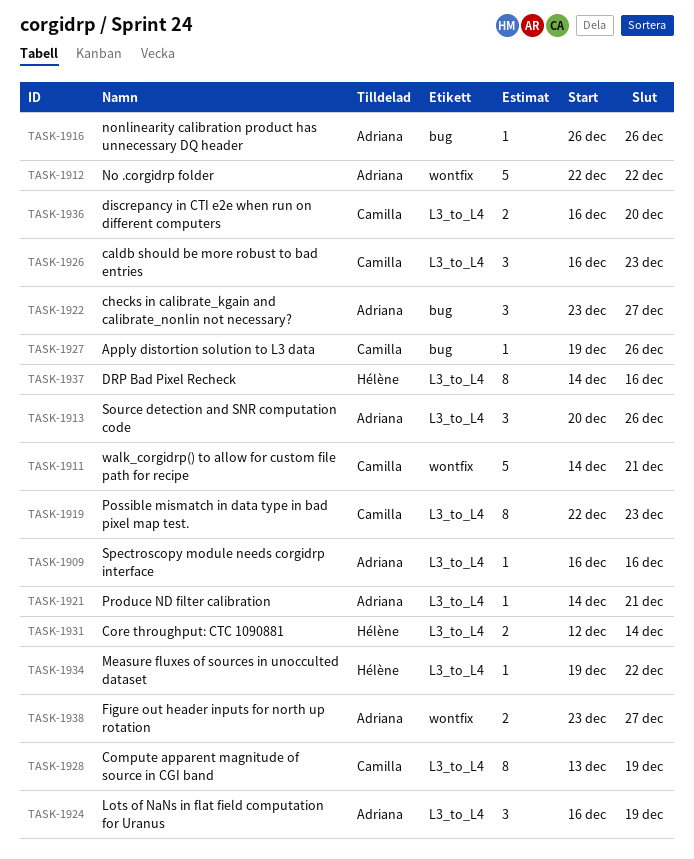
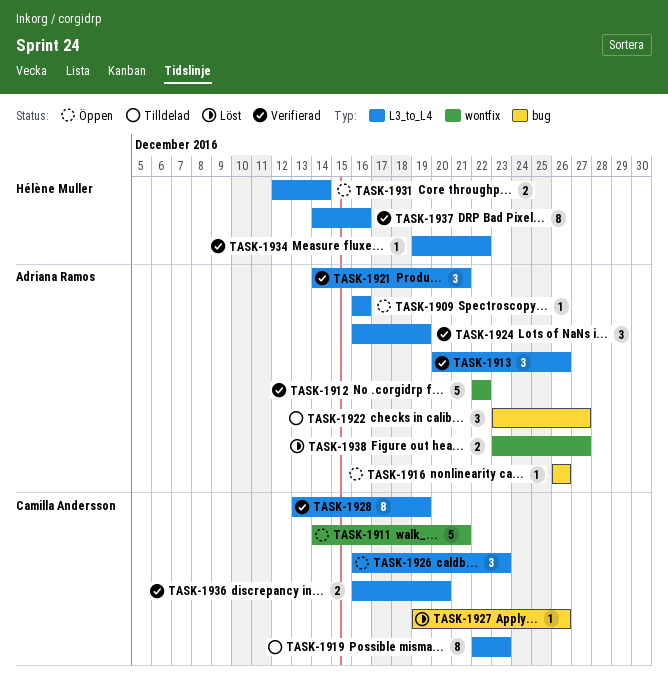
TASK-1921, estimate: 1 -> 3

